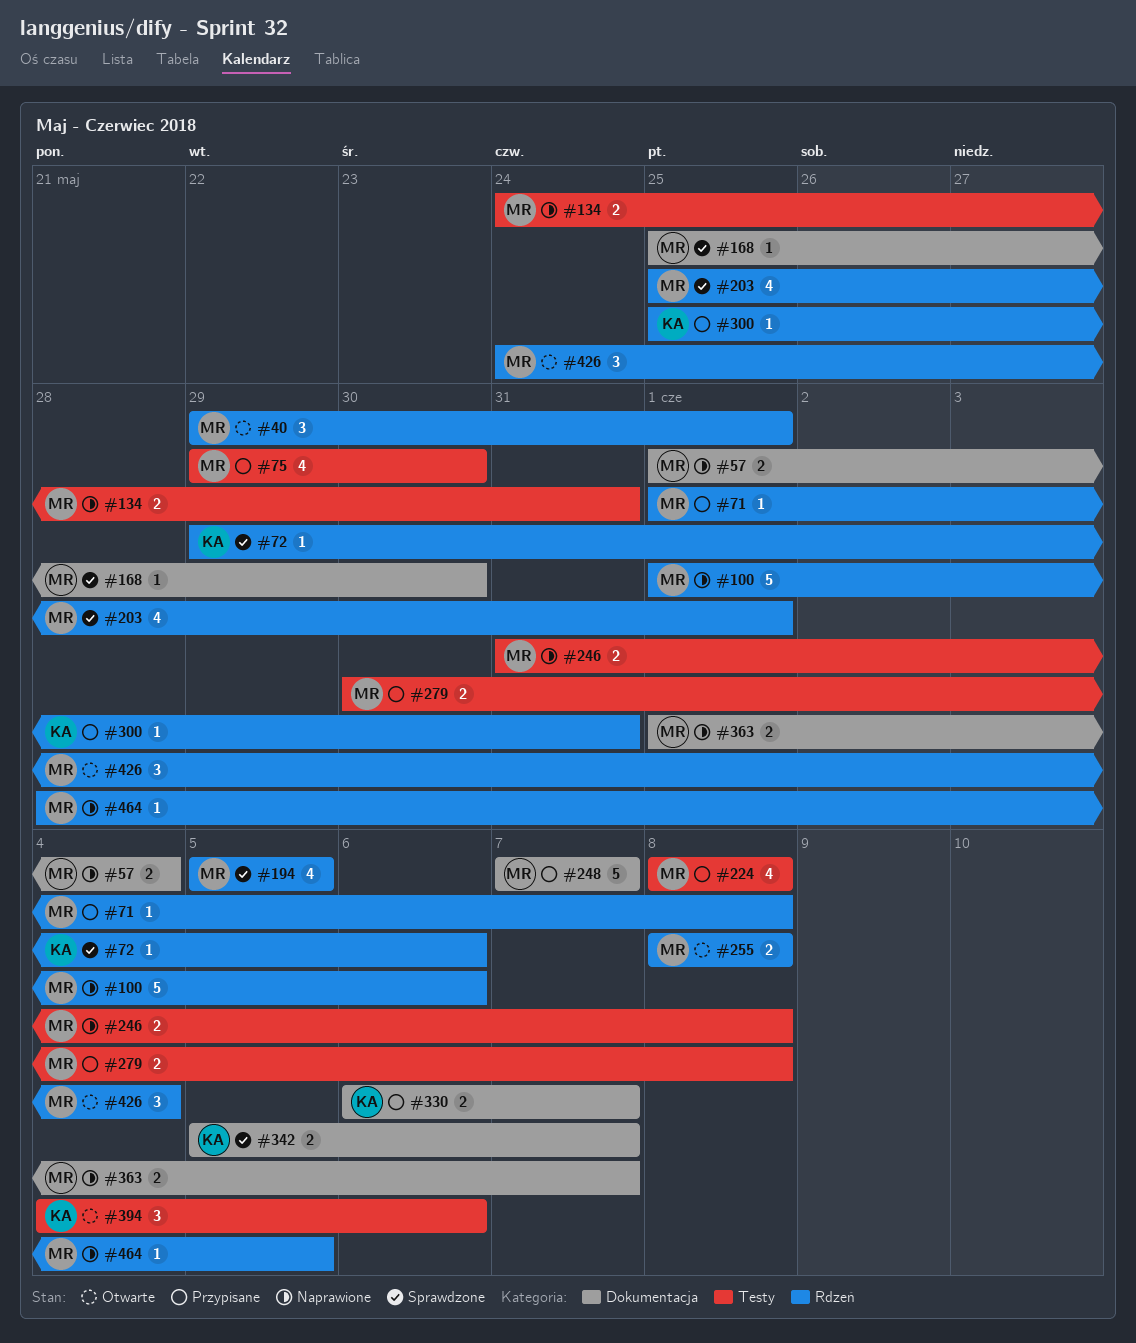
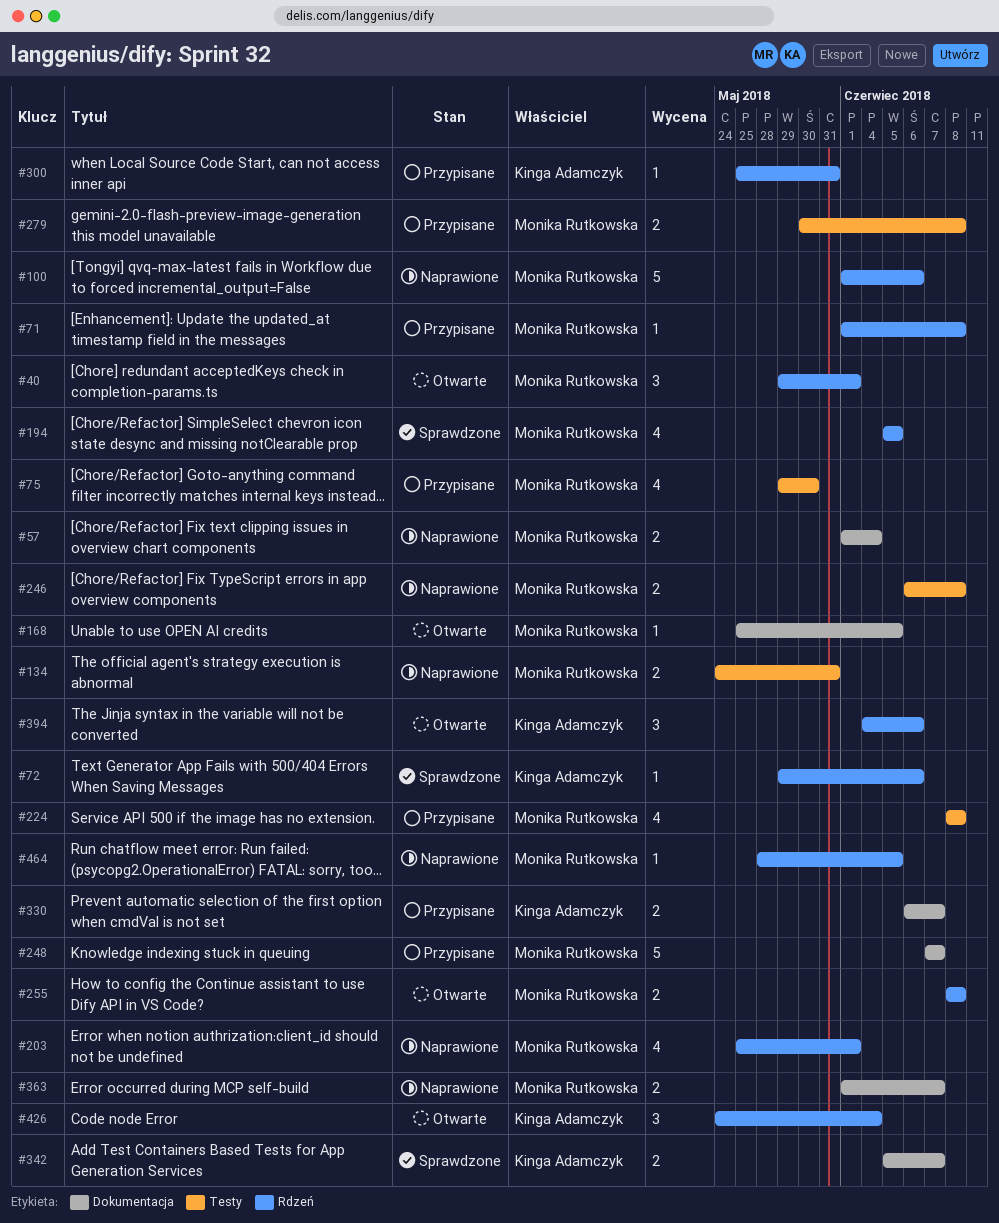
#168, status: Sprawdzone -> Otwarte
#168, due: May 30 -> Jun 5
#203, status: Sprawdzone -> Naprawione
#246, start: May 31 -> Jun 6
#394, label: Testy -> Rdzeń
#426, owner: Monika Rutkowska -> Kinga Adamczyk

